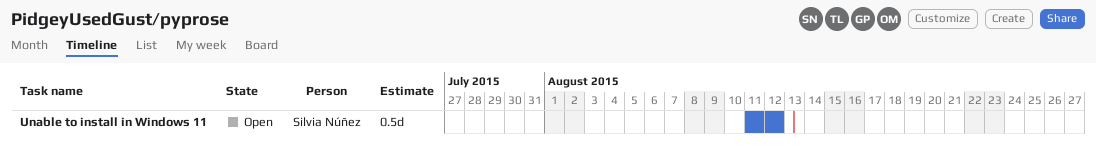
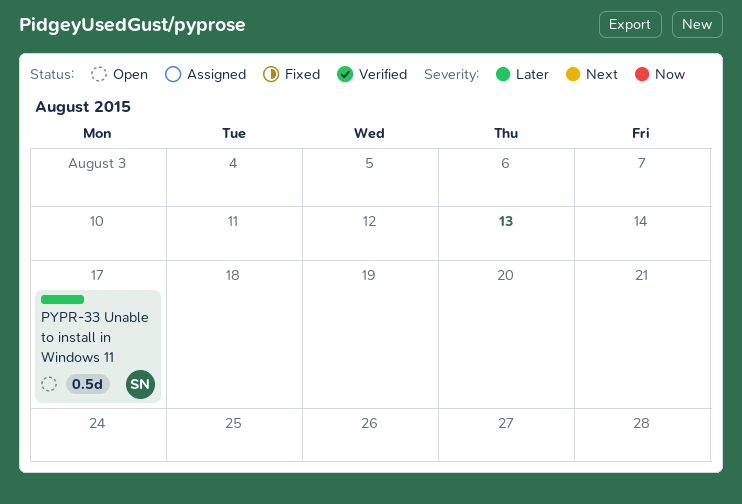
Unable to install in Windows 11, due: Aug 12 -> Aug 17

